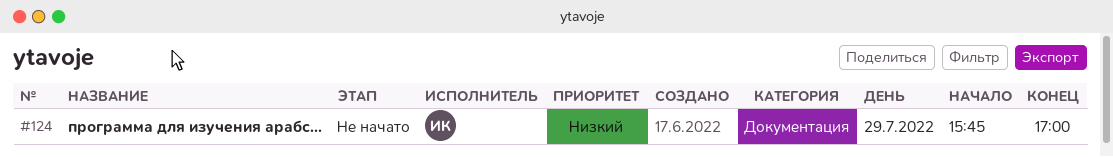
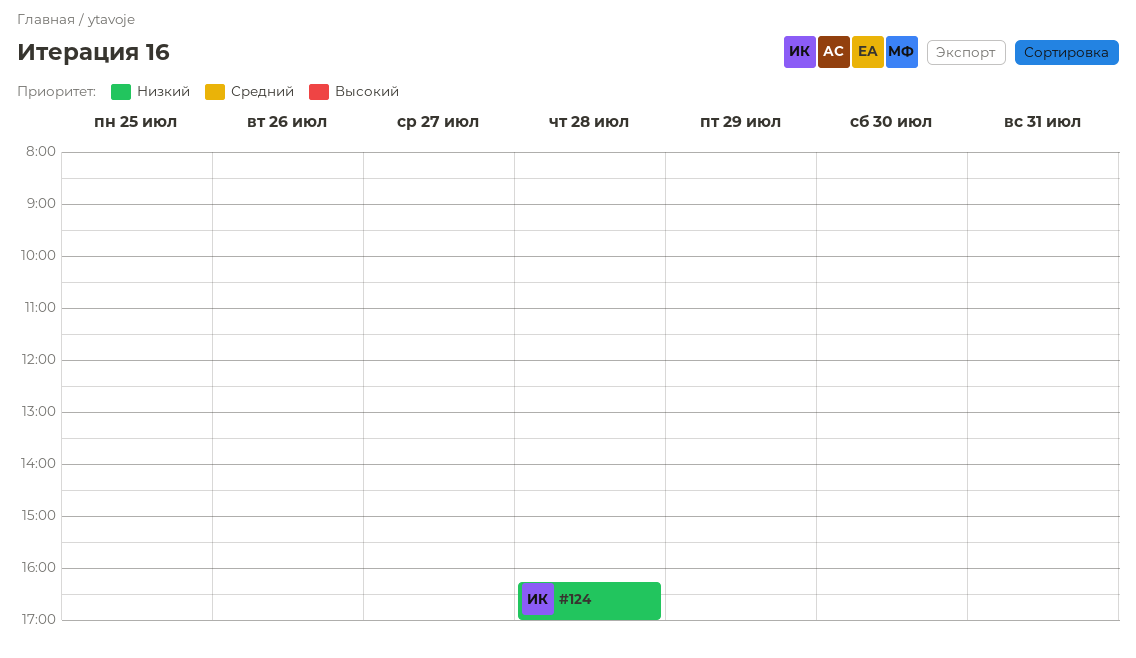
#124, day: Jul 29 -> Jul 28
#124, begins: 15:45 -> 16:15

